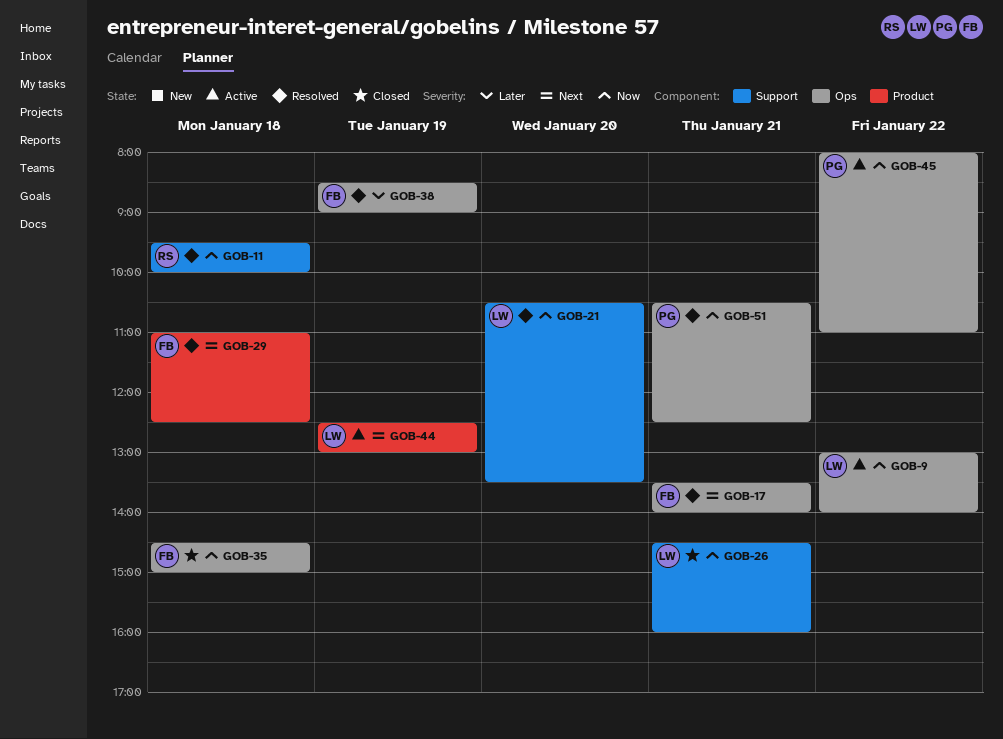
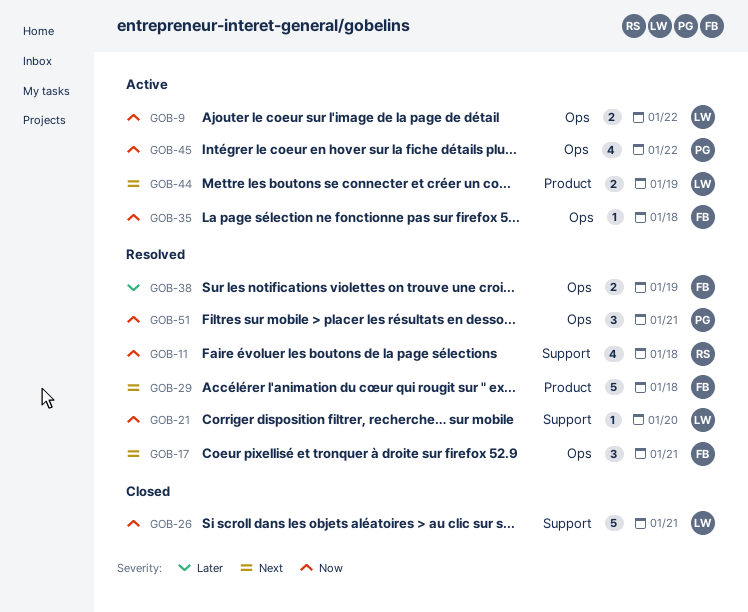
GOB-35, status: Closed -> Active

